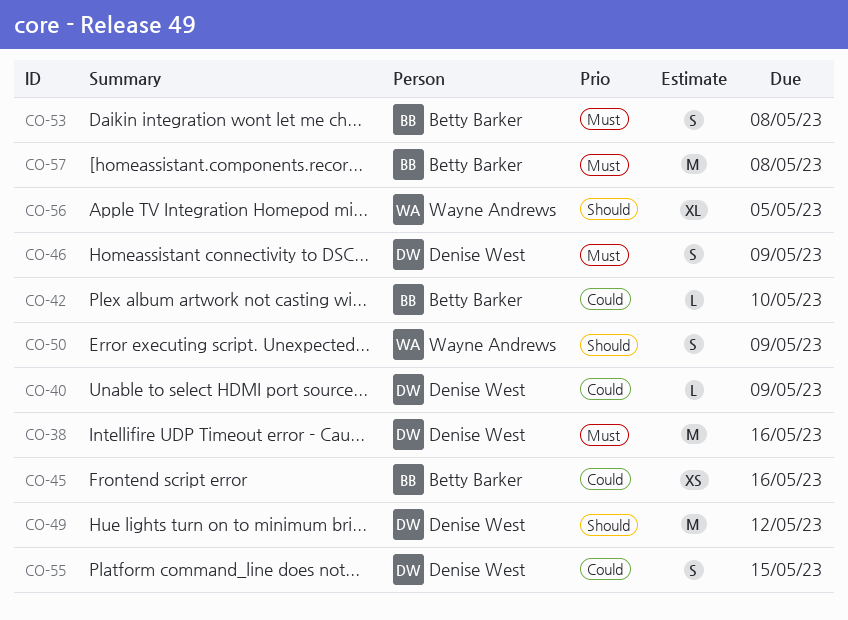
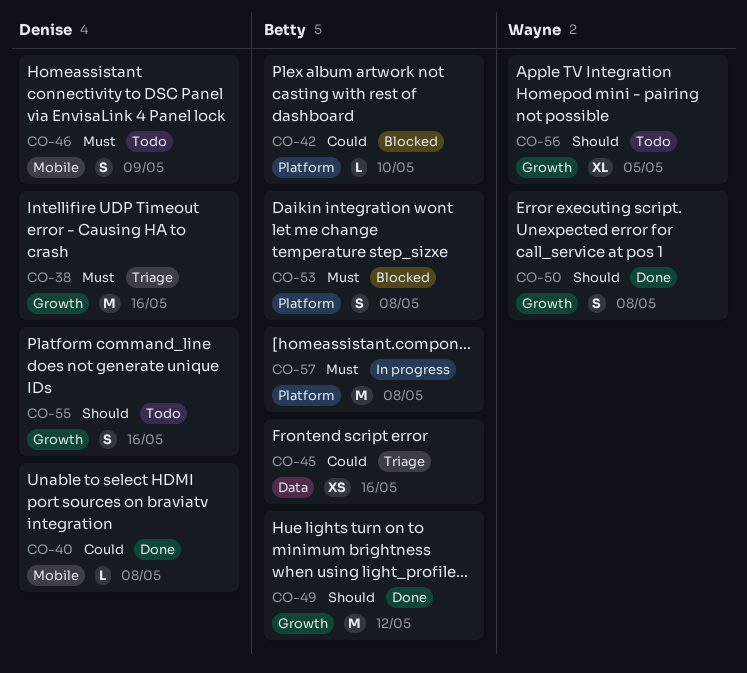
CO-40, due: May 9 -> May 8
CO-49, owner: Denise West -> Betty Barker
CO-50, due: May 9 -> May 8
CO-55, priority: Could -> Should
CO-55, due: May 15 -> May 16

